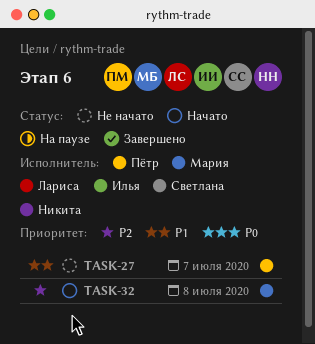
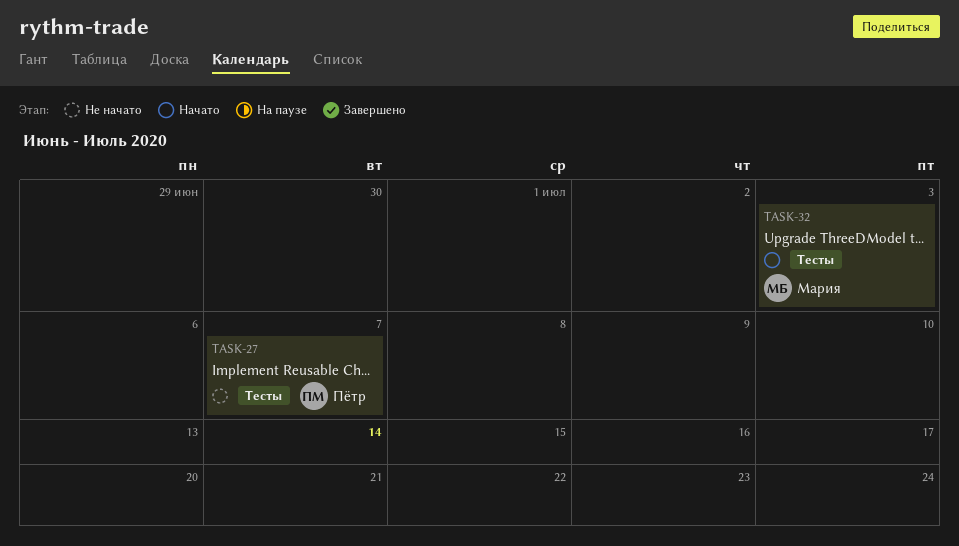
TASK-32, due: Jul 8 -> Jul 3

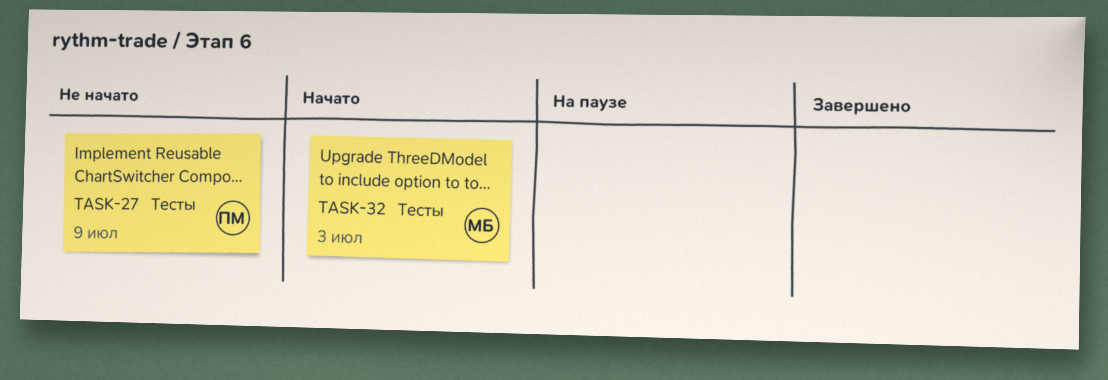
TASK-27, due: Jul 7 -> Jul 9

